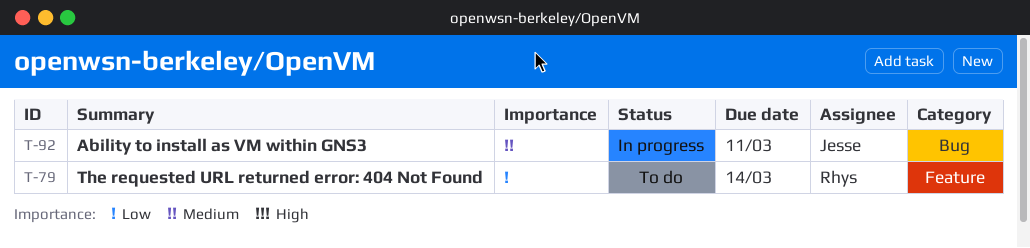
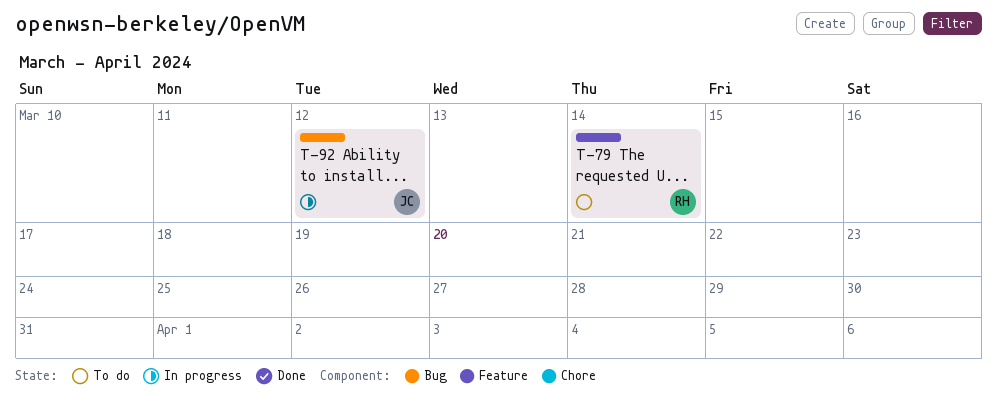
T-92, due: Mar 11 -> Mar 12

